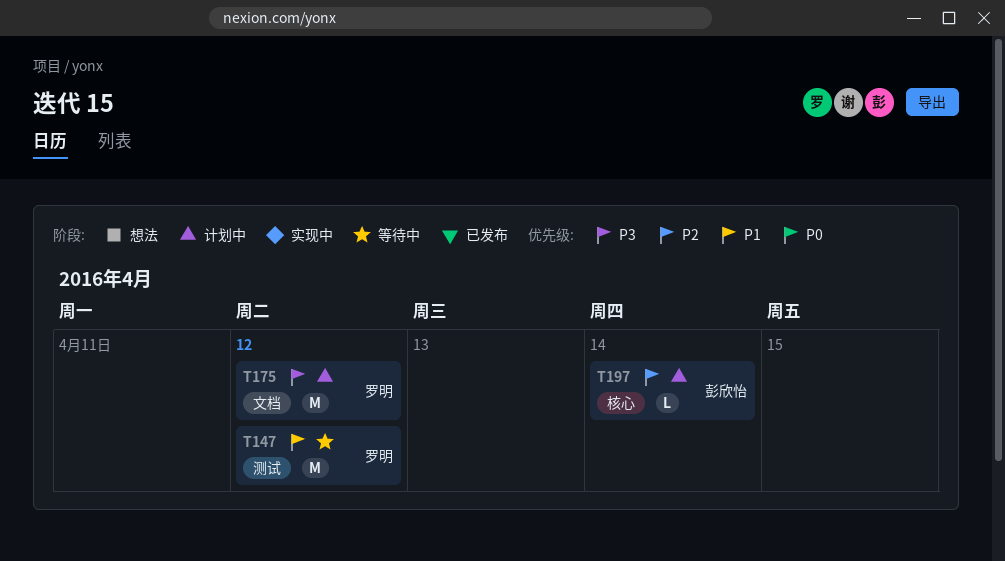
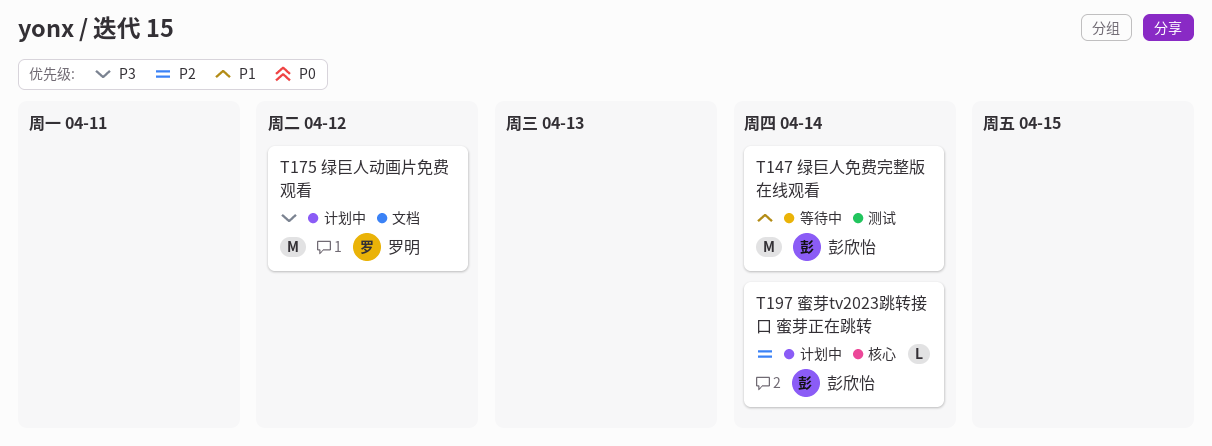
T147, owner: 罗明 -> 彭欣怡
T147, due: Apr 12 -> Apr 14

